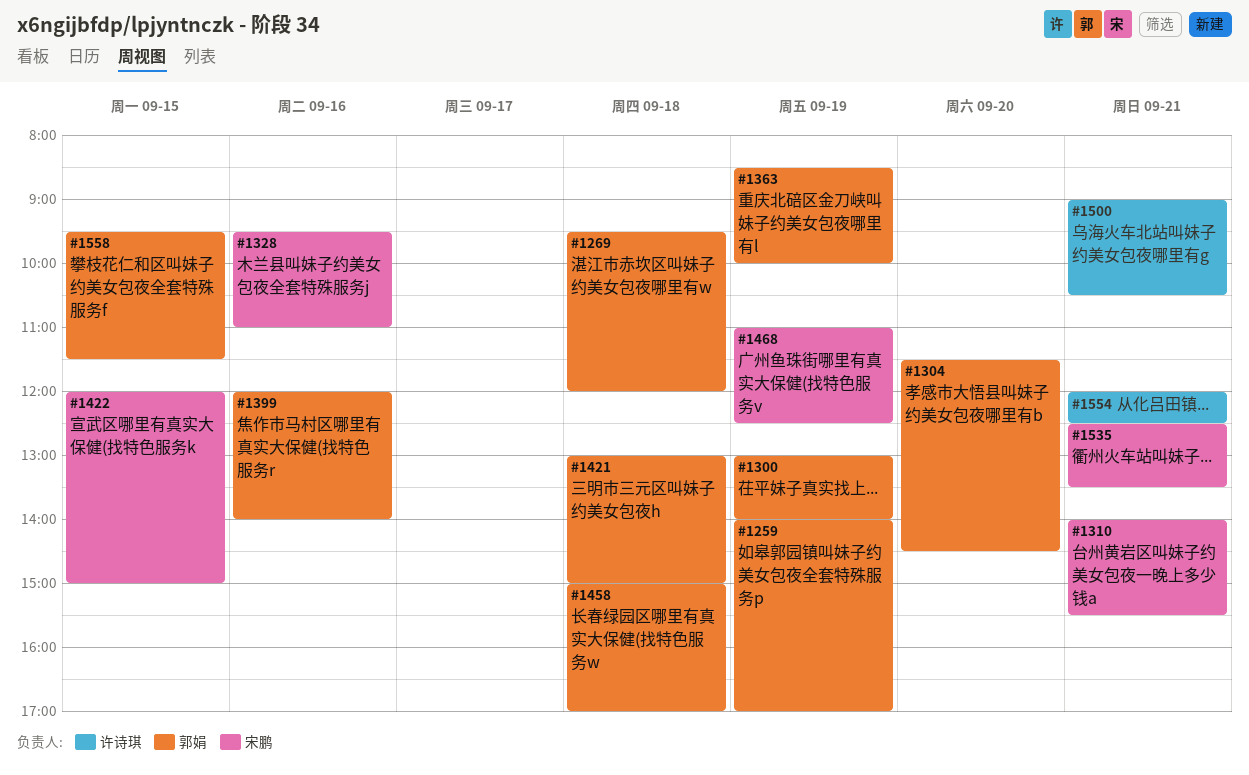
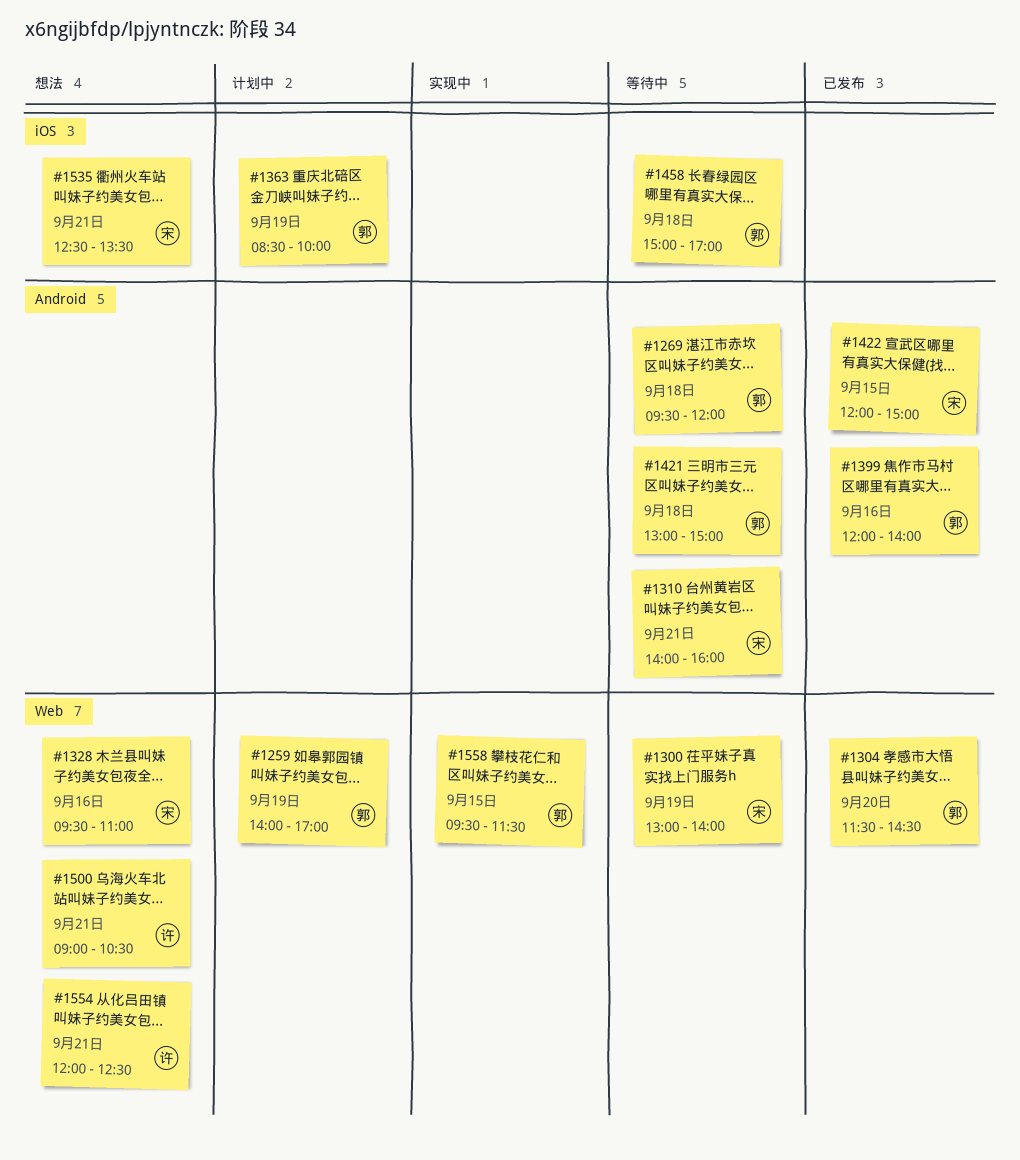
#1300, owner: 郭娟 -> 宋鹏
#1310, ends: 15:30 -> 16:00
#1468: present -> none

